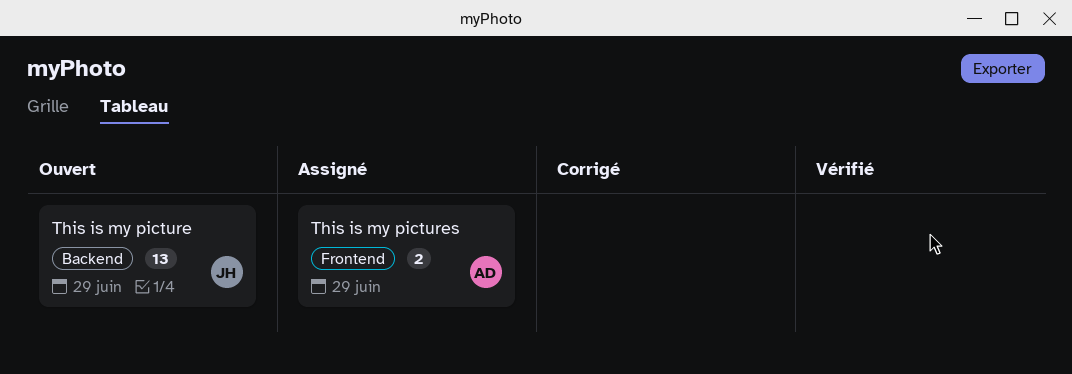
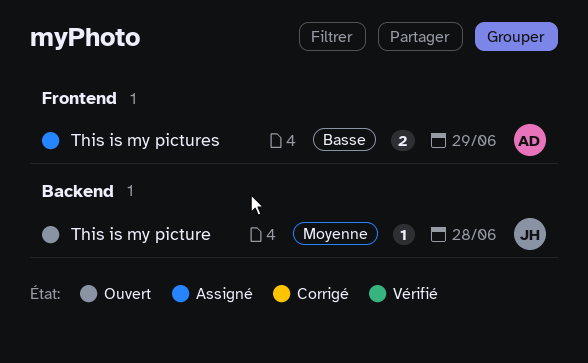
This is my picture, estimate: 13 -> 1
This is my picture, due: Jun 29 -> Jun 28

